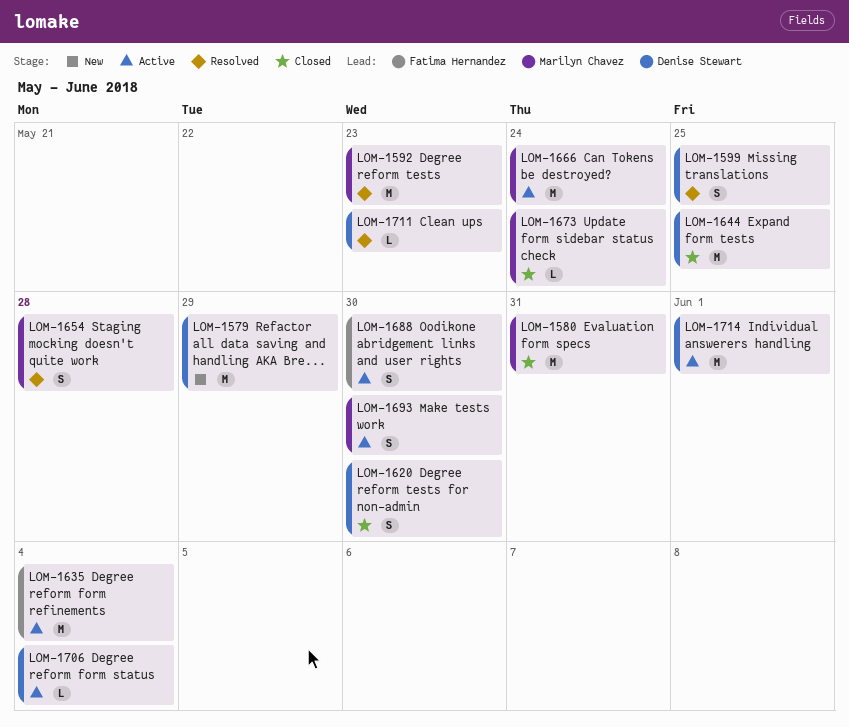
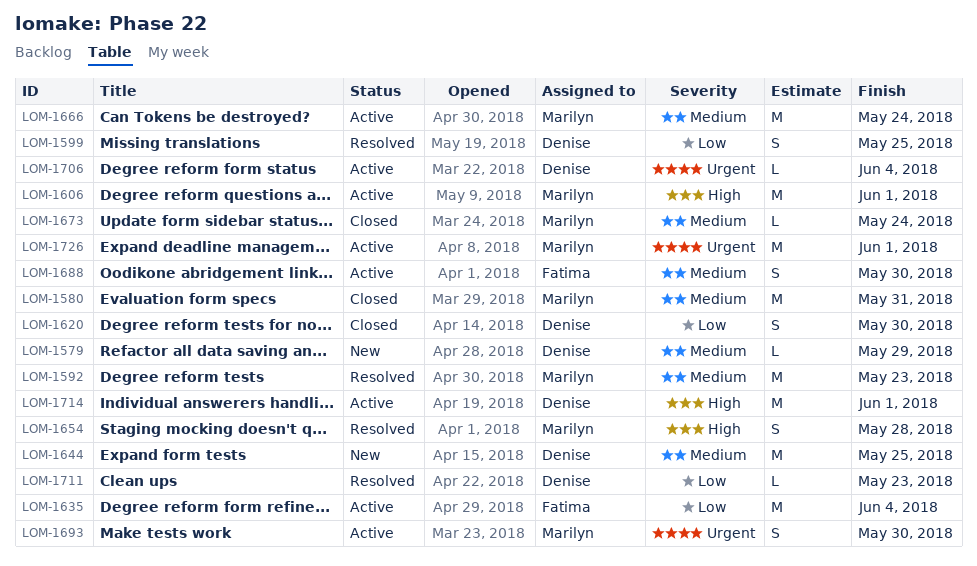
LOM-1579, estimate: M -> L
LOM-1606: none -> present
LOM-1644, status: Closed -> New
LOM-1726: none -> present

